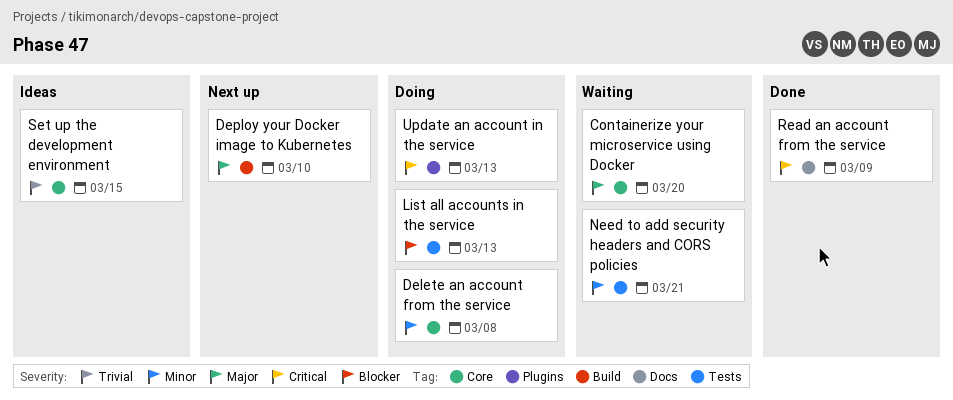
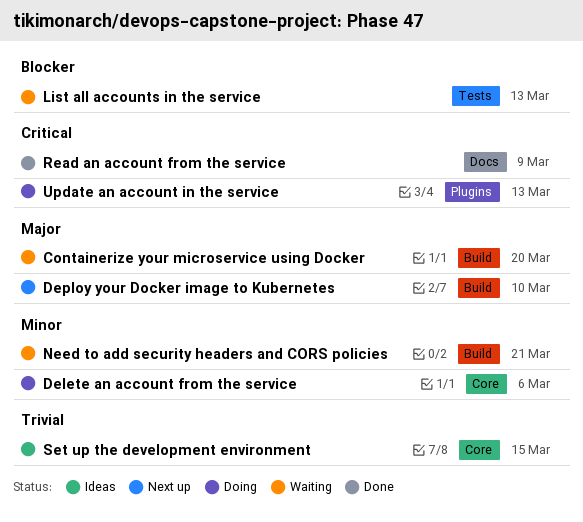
Containerize your microservice using Docker, label: Core -> Build
Delete an account from the service, due: Mar 8 -> Mar 6
List all accounts in the service, status: Doing -> Waiting
Need to add security headers and CORS policies, label: Tests -> Build

